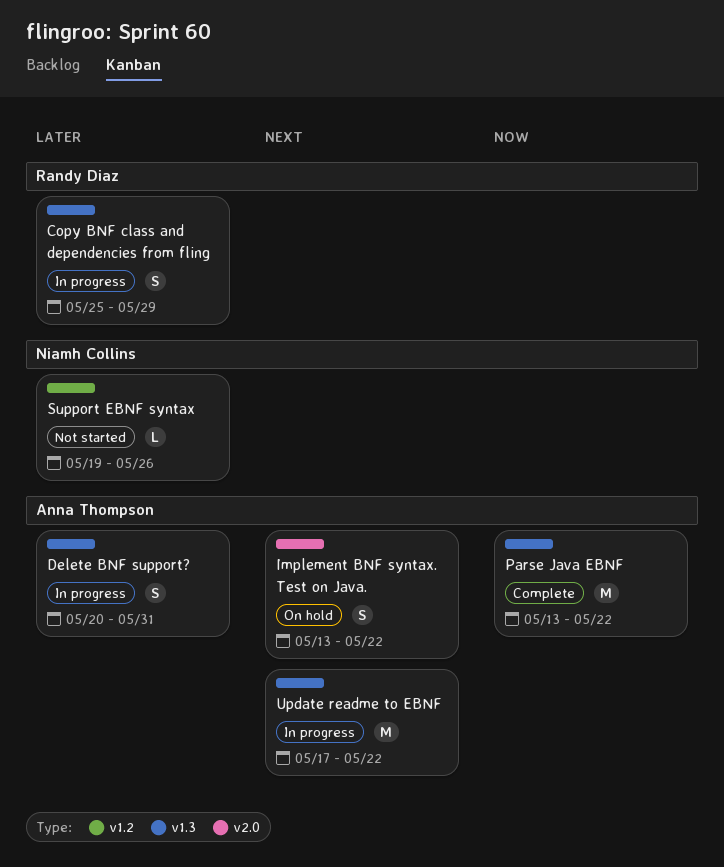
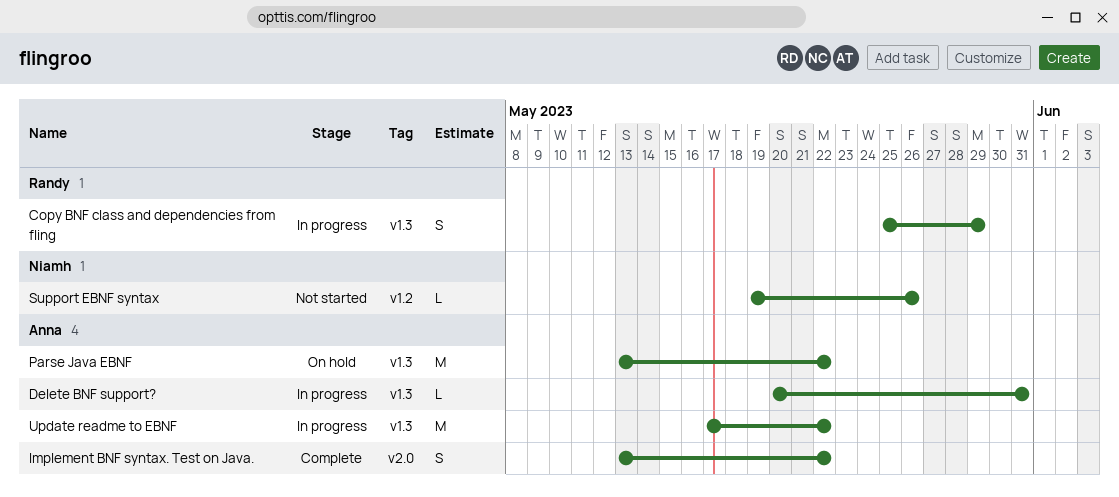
Delete BNF support?, estimate: S -> L
Implement BNF syntax. Test on Java., status: On hold -> Complete
Parse Java EBNF, status: Complete -> On hold

